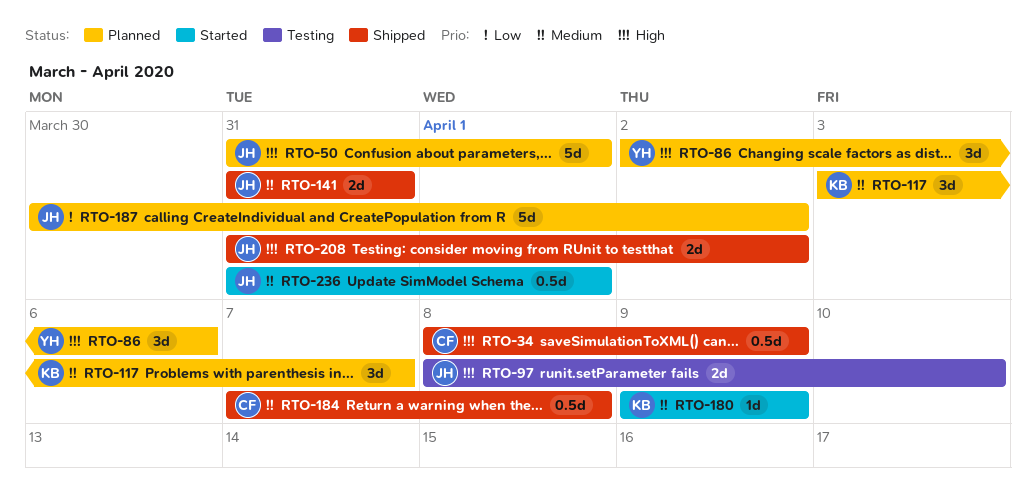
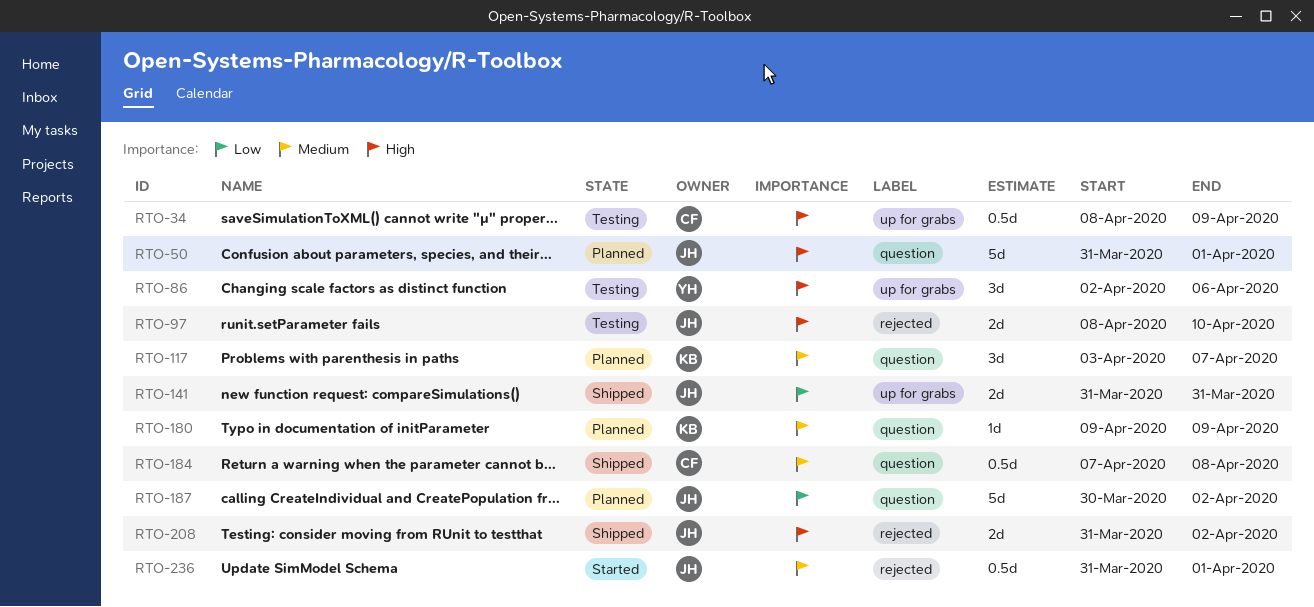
RTO-34, status: Shipped -> Testing
RTO-86, status: Planned -> Testing
RTO-141, priority: Medium -> Low
RTO-180, status: Started -> Planned

